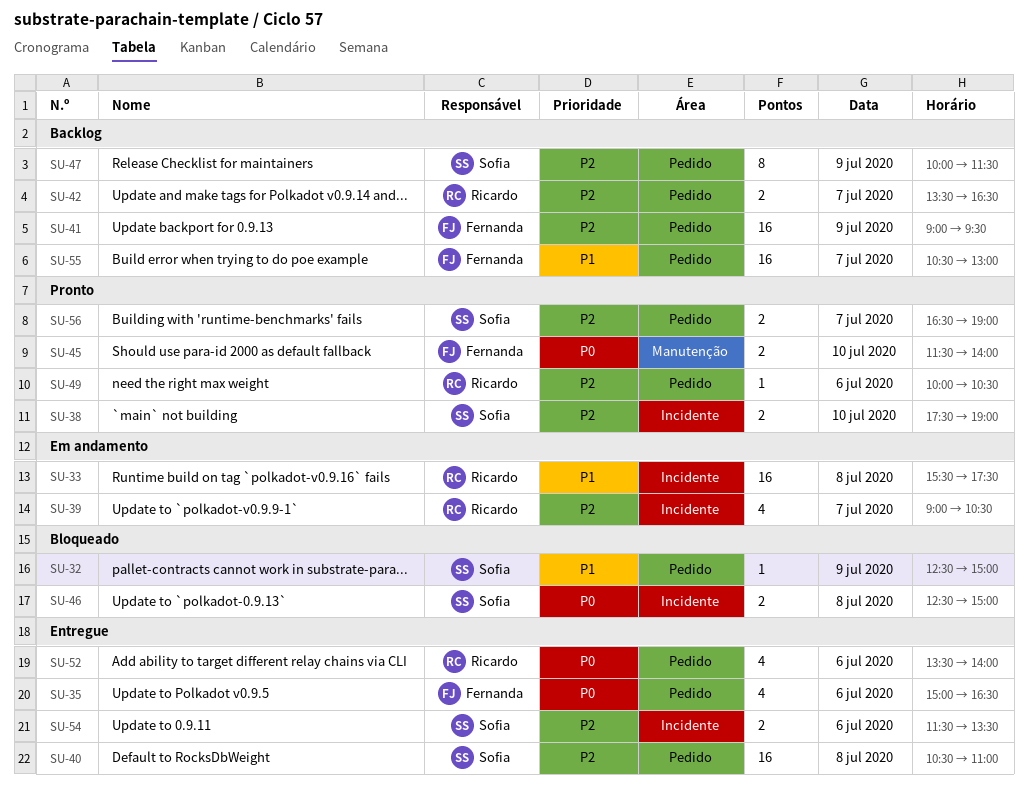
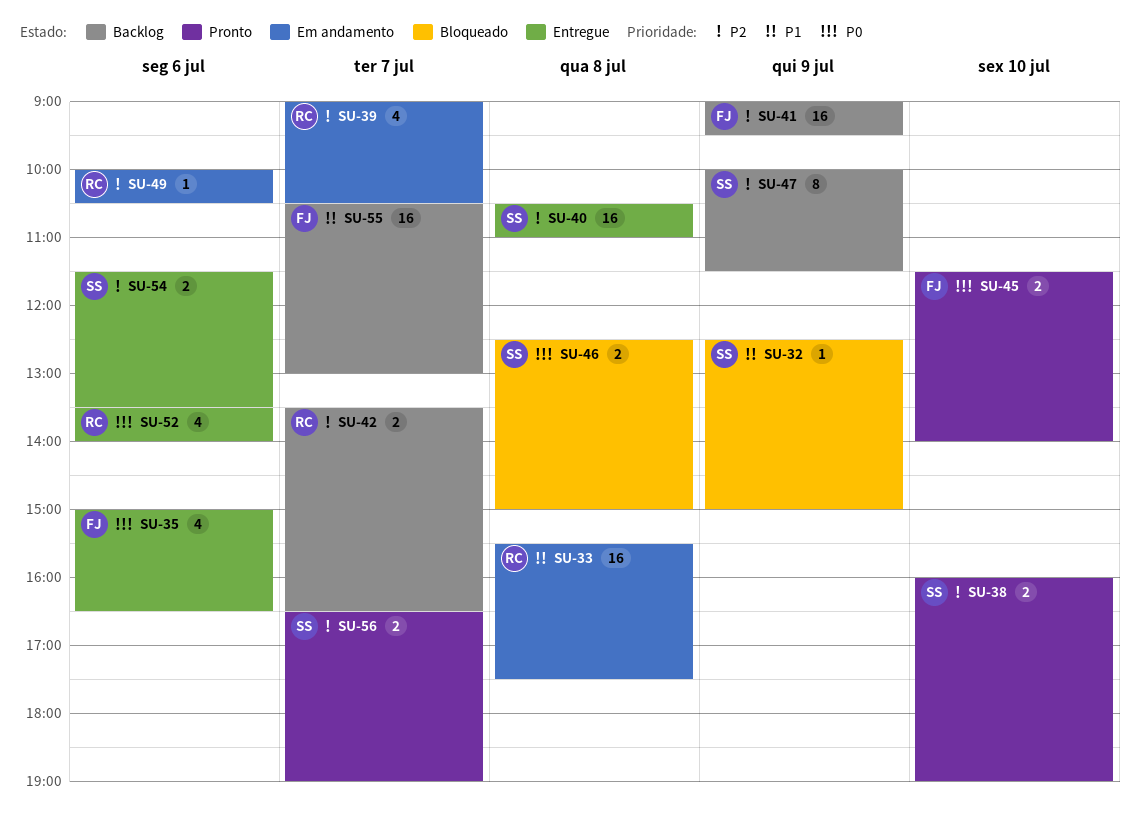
SU-38, begins: 17:30 -> 16:00
SU-49, status: Pronto -> Em andamento

